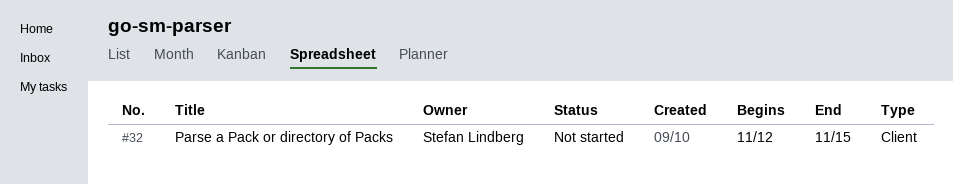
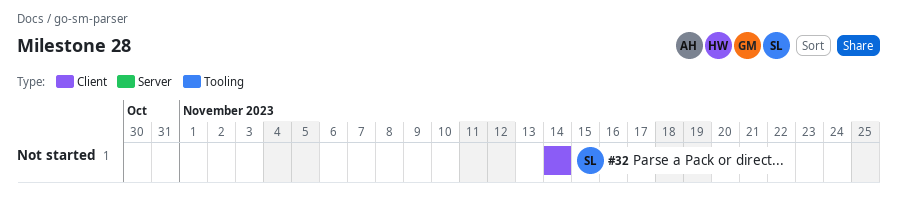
#32, start: Nov 12 -> Nov 14
#32, due: Nov 15 -> Nov 14

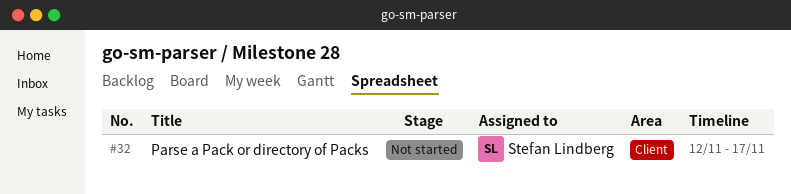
#32, start: Nov 14 -> Nov 12
#32, due: Nov 14 -> Nov 17

